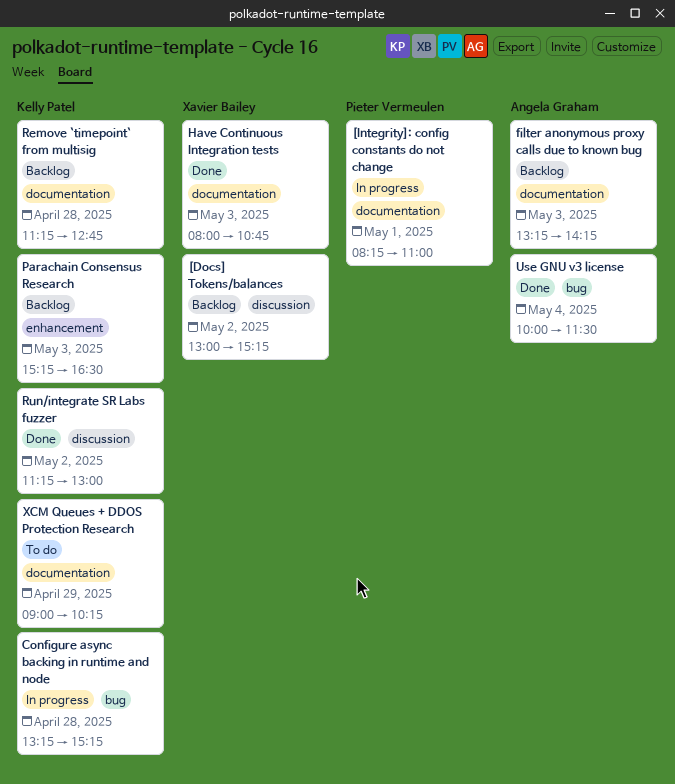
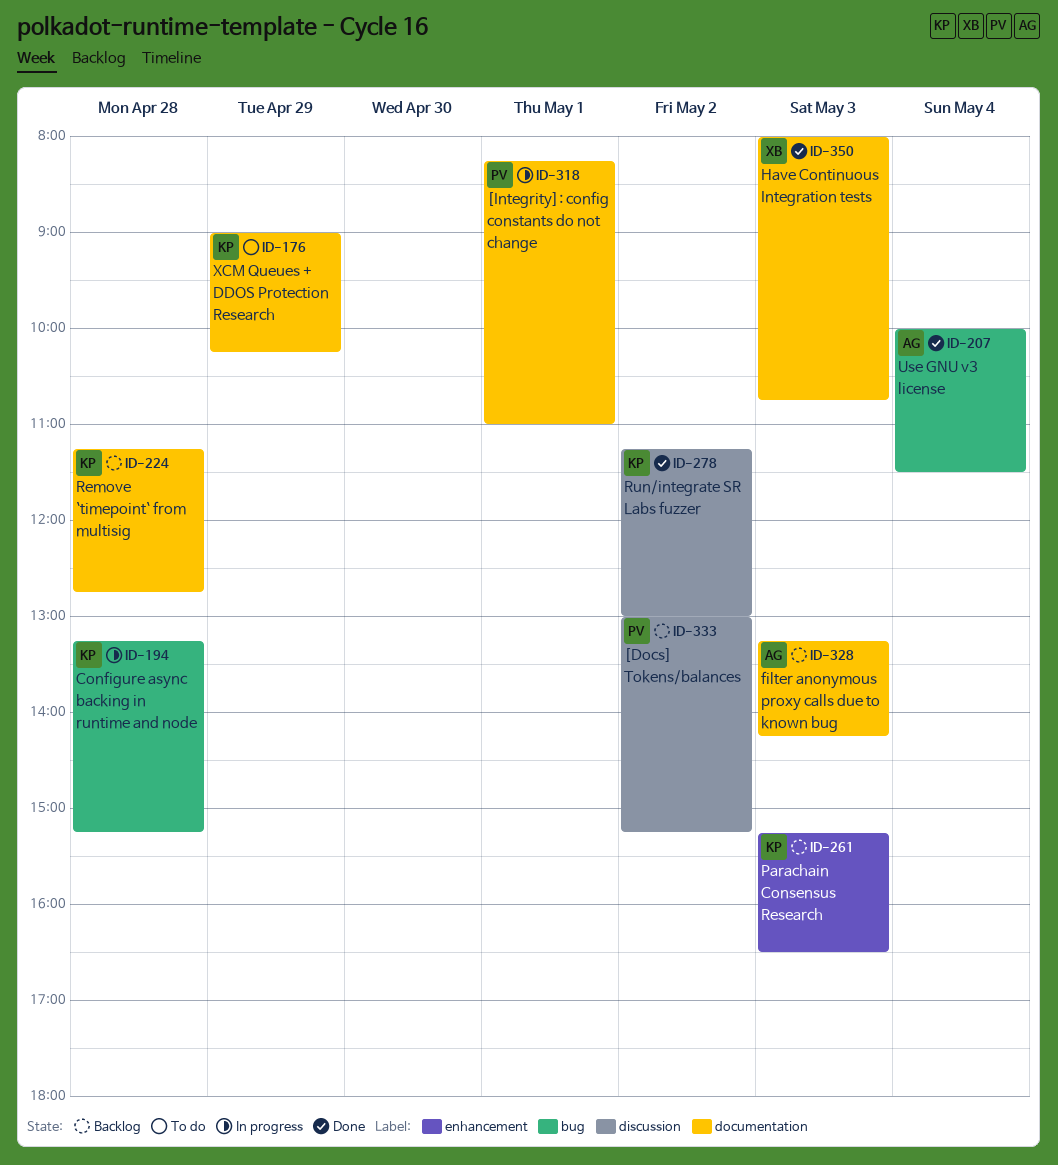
[Docs] Tokens/balances, owner: Xavier Bailey -> Pieter Vermeulen

